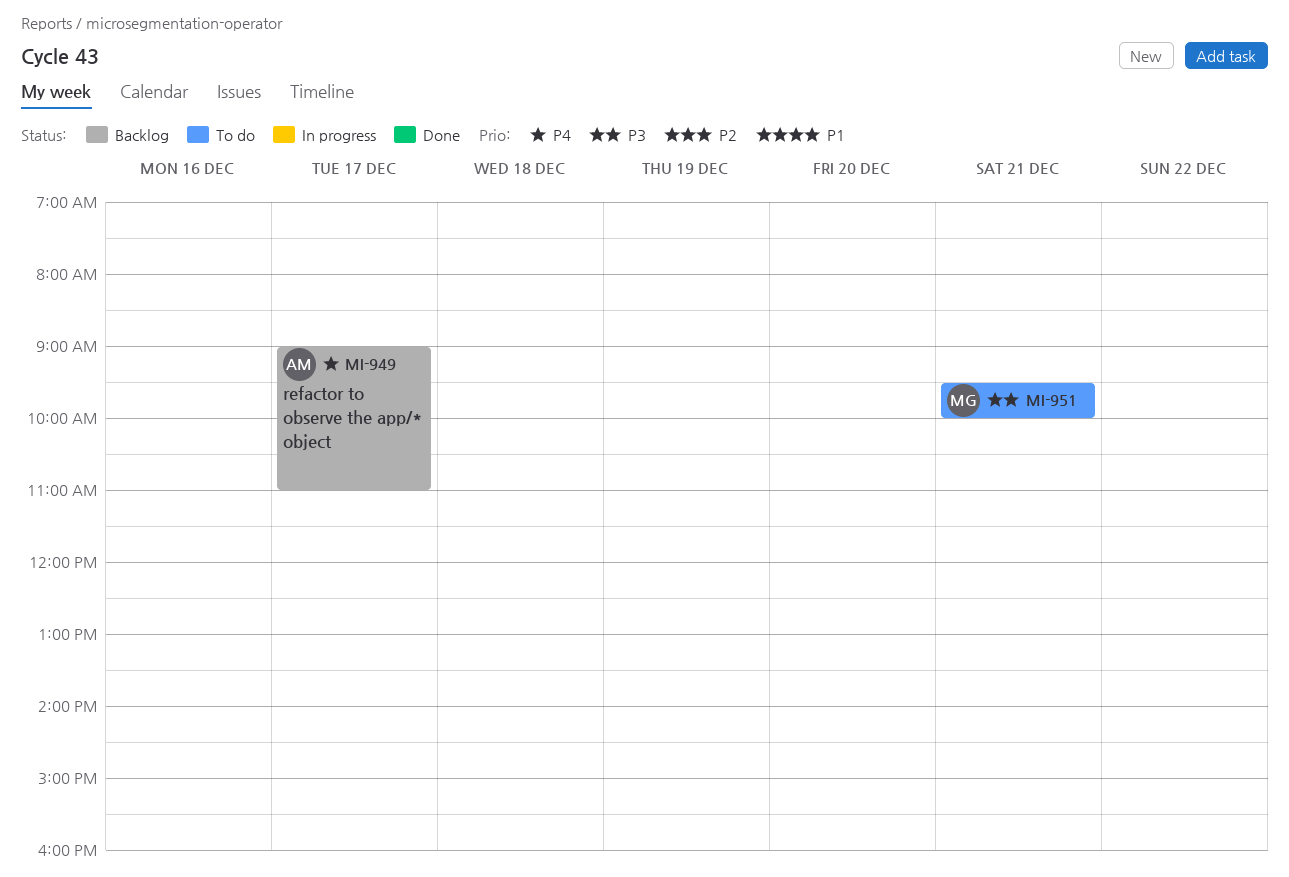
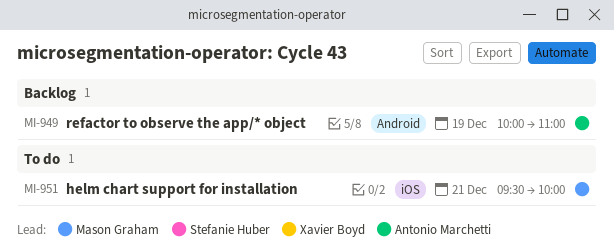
MI-949, day: Dec 17 -> Dec 19
MI-949, begins: 09:00 -> 10:00

